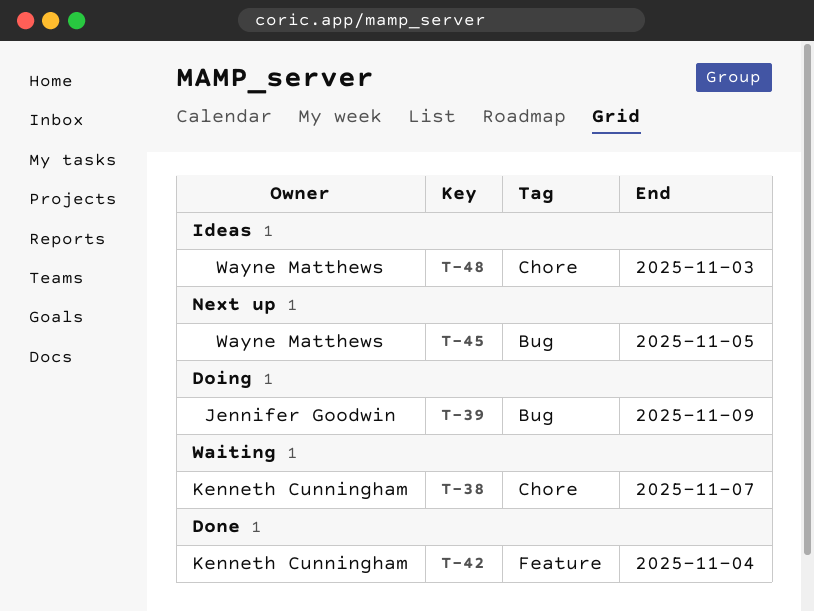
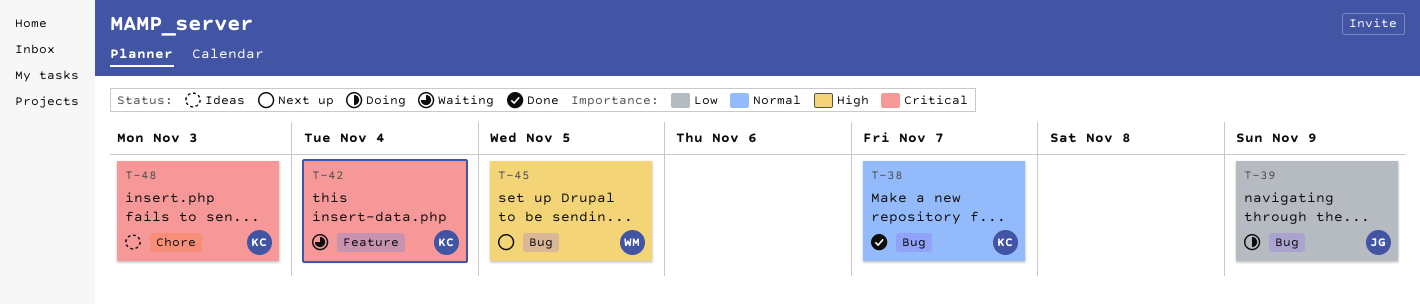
T-38, status: Waiting -> Done
T-38, label: Chore -> Bug
T-42, status: Done -> Waiting
T-48, owner: Wayne Matthews -> Kenneth Cunningham

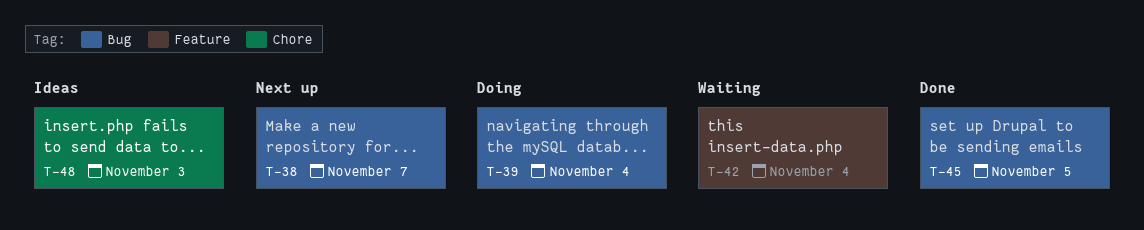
T-38, status: Done -> Next up
T-39, due: Nov 9 -> Nov 4
T-45, status: Next up -> Done

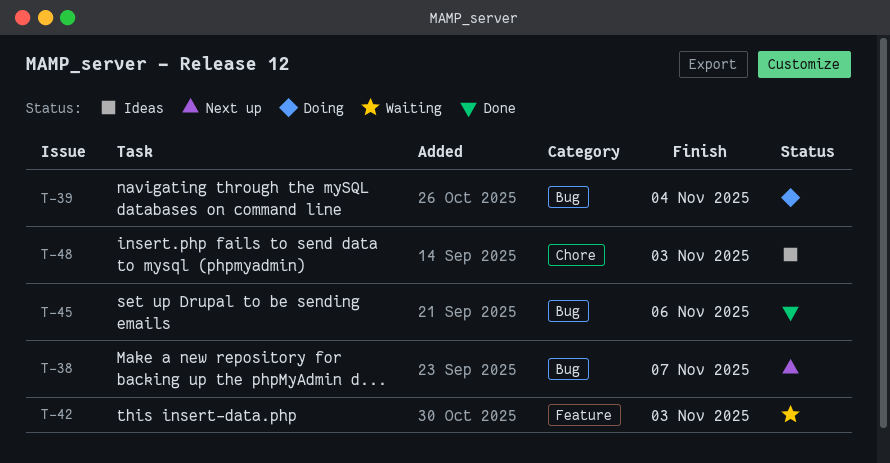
T-42, due: Nov 4 -> Nov 3
T-45, due: Nov 5 -> Nov 6

